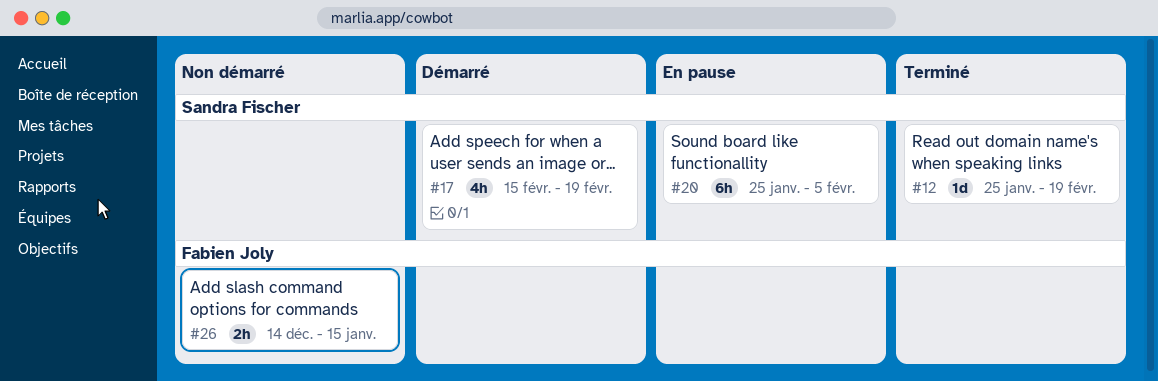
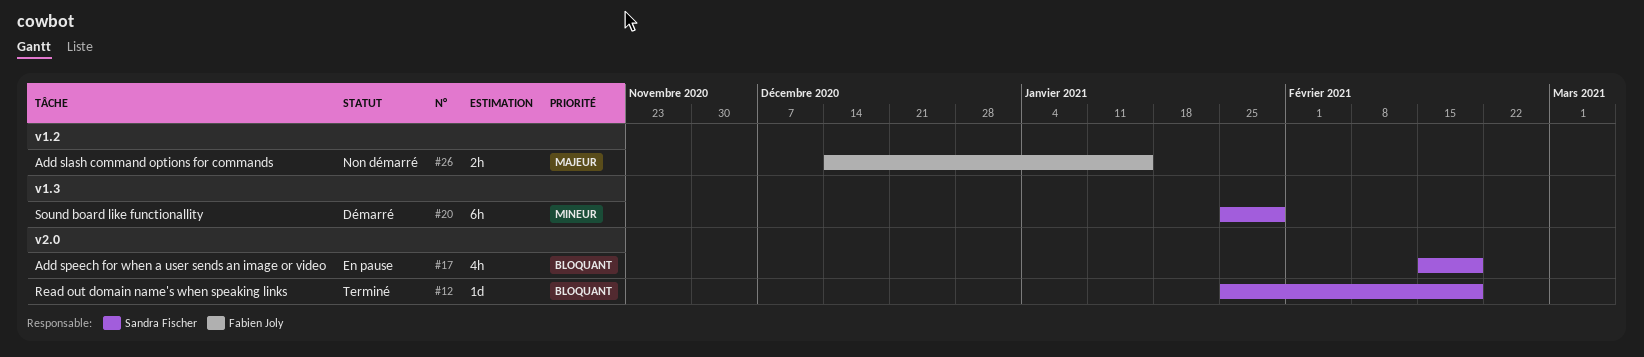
#17, status: Démarré -> En pause
#20, status: En pause -> Démarré
#20, due: Feb 5 -> Jan 29

